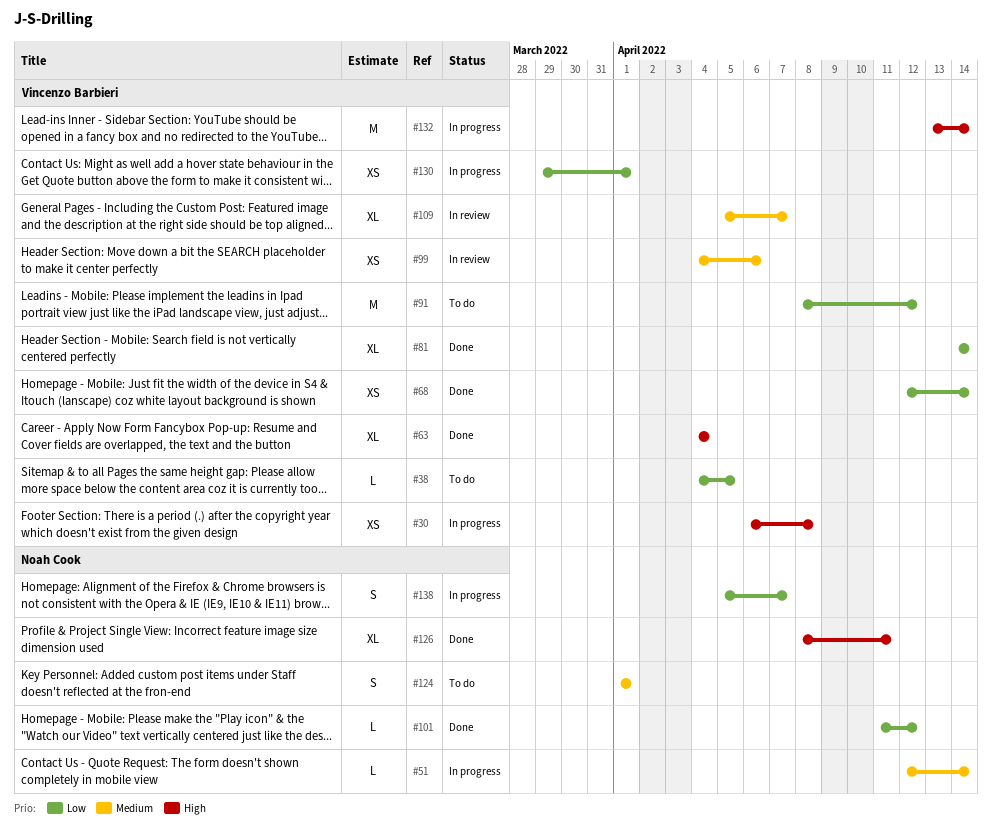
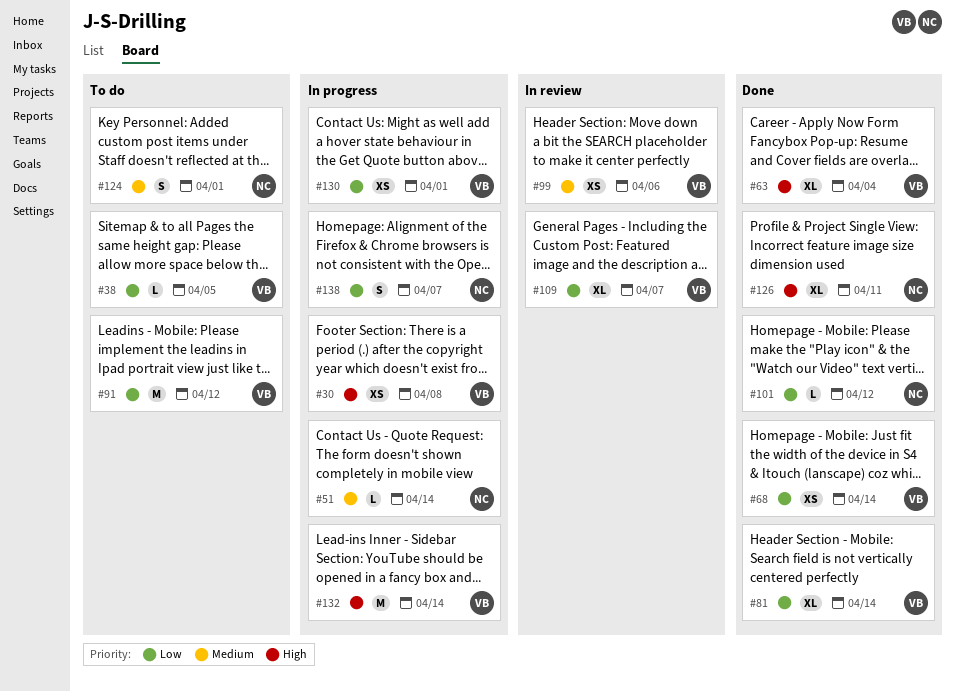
#109, priority: Medium -> Low

